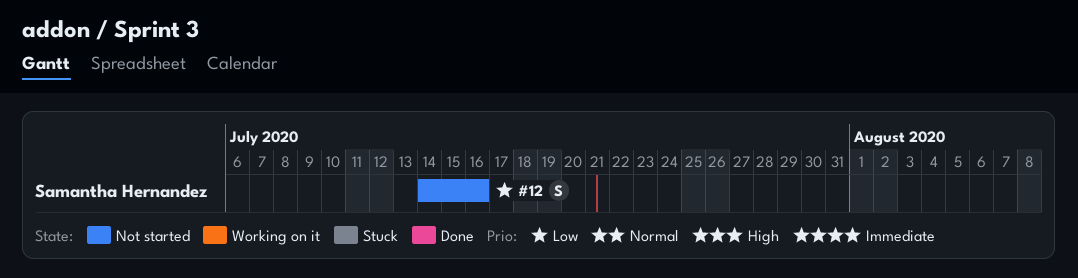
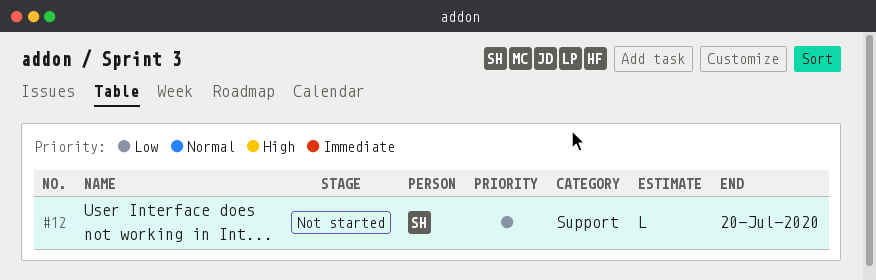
#12, estimate: S -> L
#12, due: Jul 16 -> Jul 20

